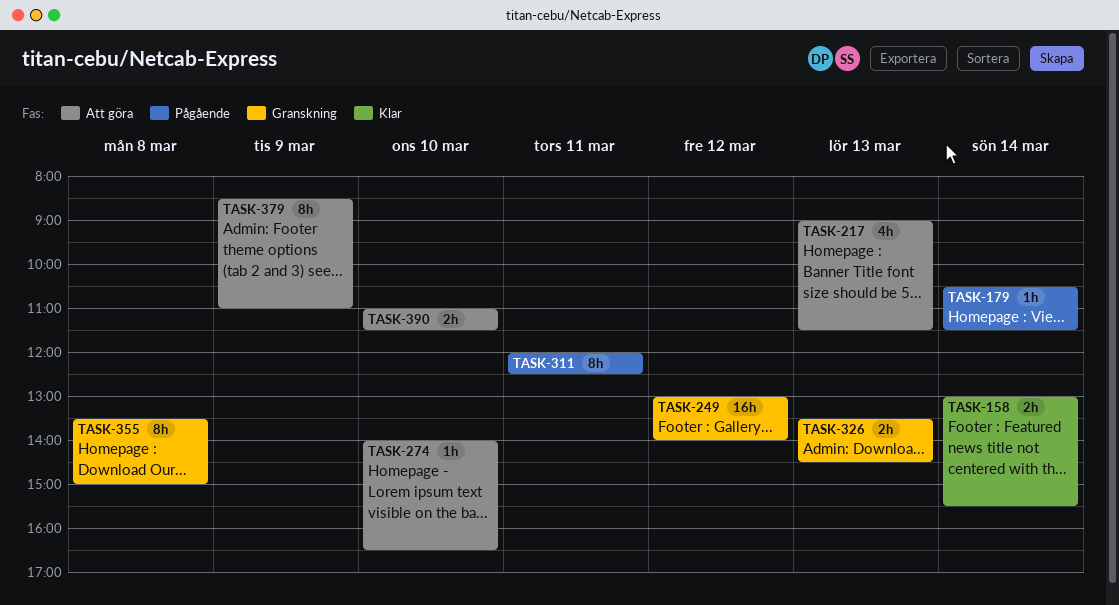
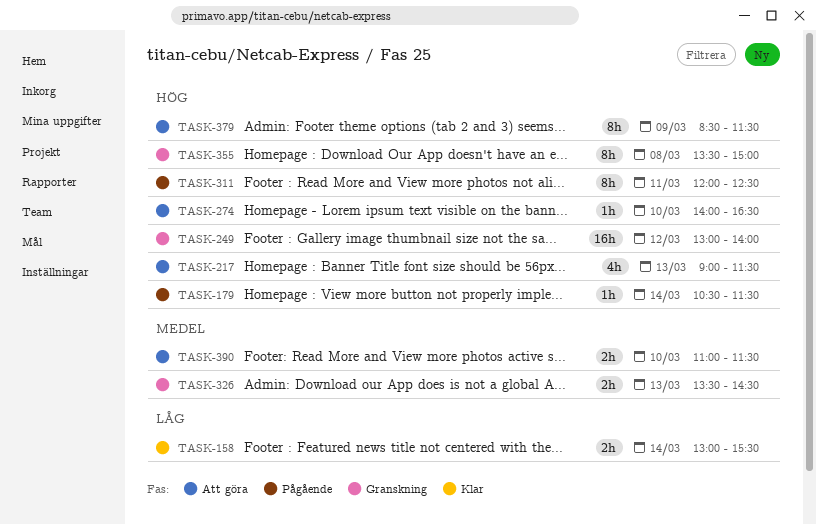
TASK-379, ends: 11:00 -> 11:30

